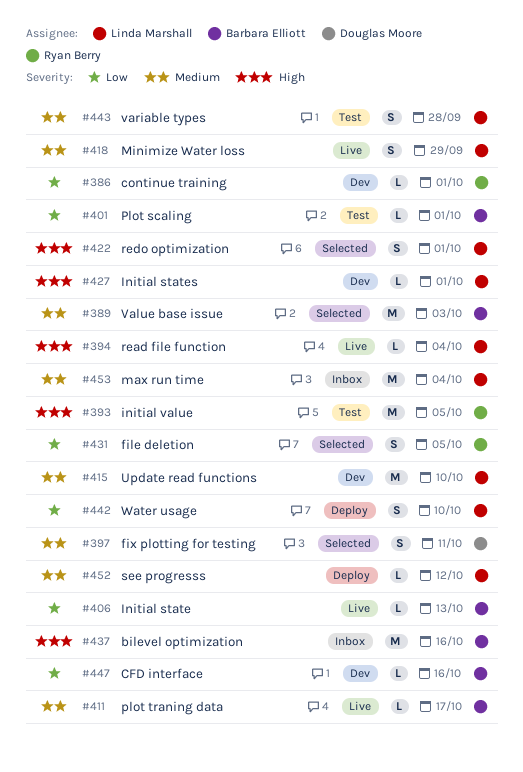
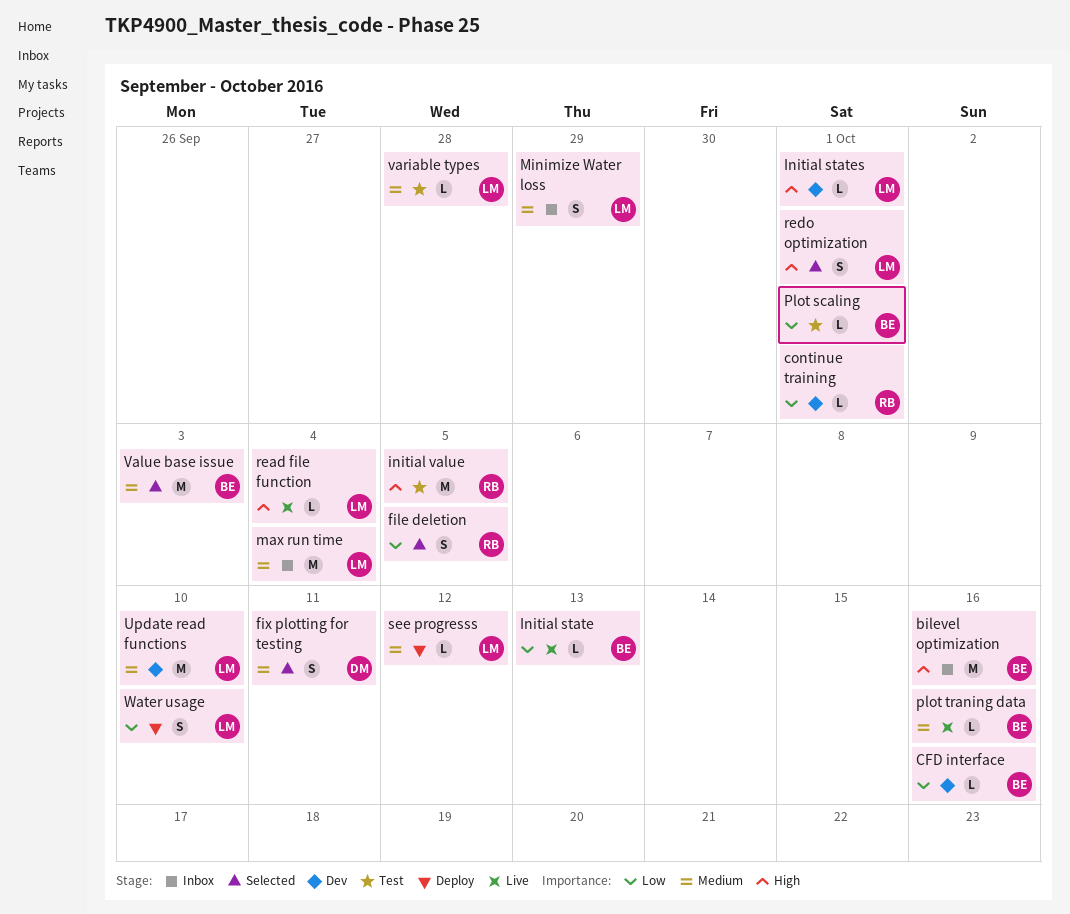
Minimize Water loss, status: Live -> Inbox
plot traning data, due: Oct 17 -> Oct 16
variable types, estimate: S -> L

